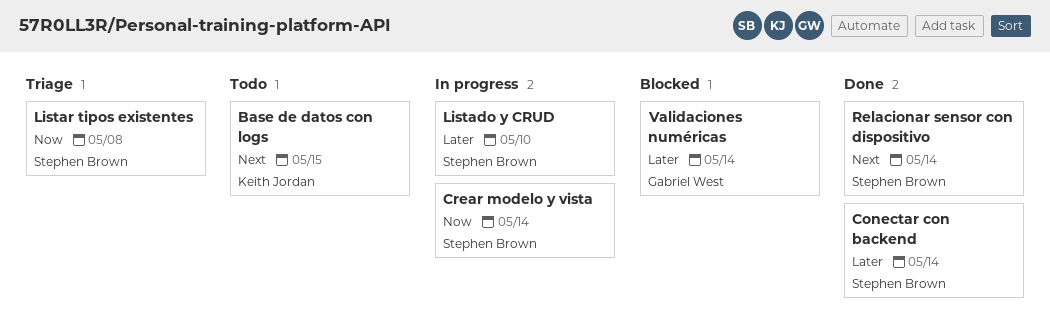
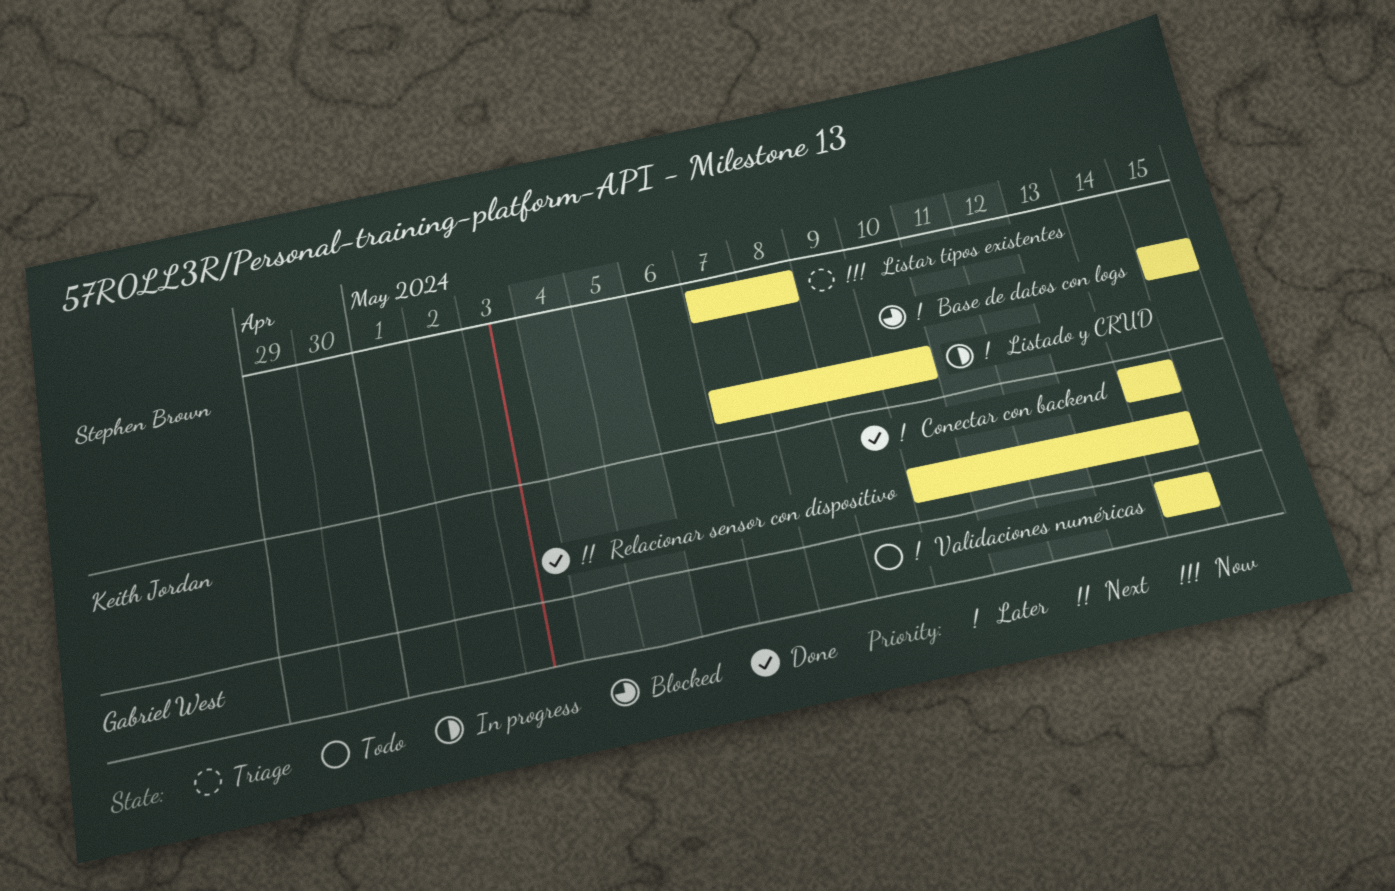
Base de datos con logs, status: Todo -> Blocked
Base de datos con logs, owner: Keith Jordan -> Stephen Brown
Base de datos con logs, priority: Next -> Later
Conectar con backend, owner: Stephen Brown -> Keith Jordan
Crear modelo y vista: present -> none
Relacionar sensor con dispositivo, owner: Stephen Brown -> Keith Jordan
Validaciones numéricas, status: Blocked -> Todo

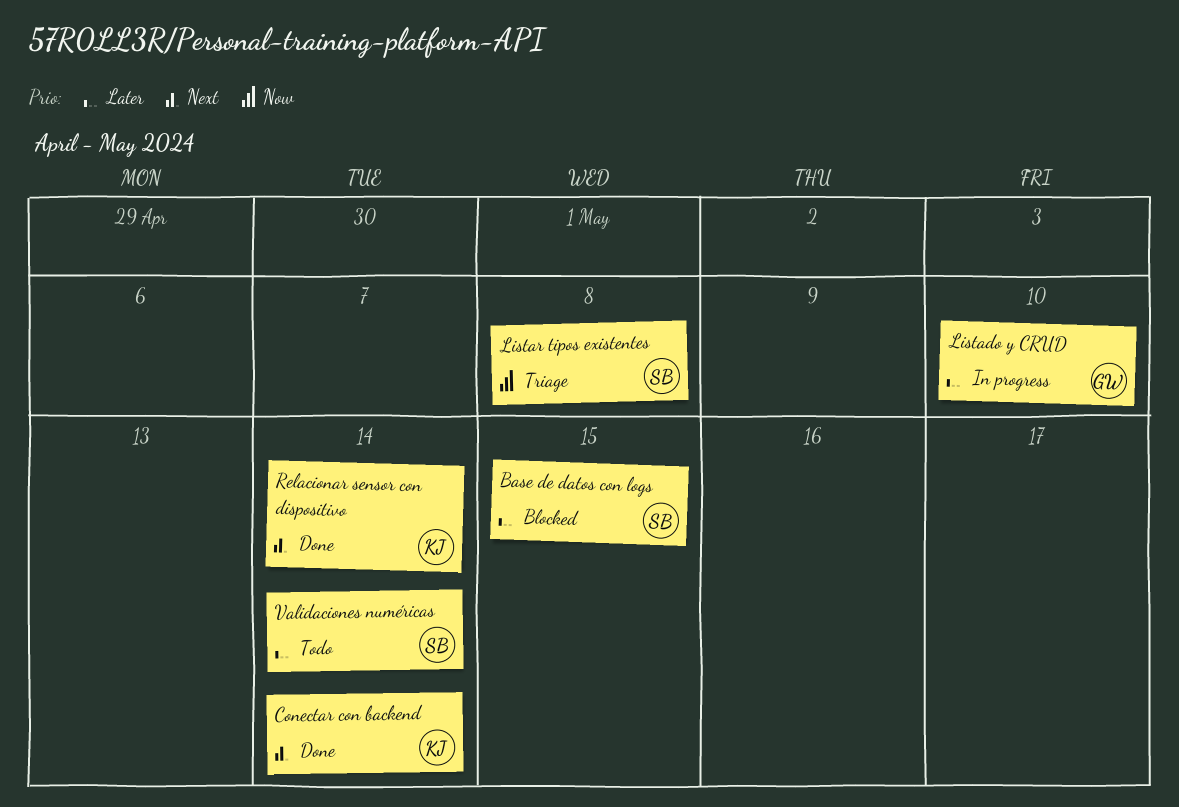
Conectar con backend, priority: Later -> Next
Listado y CRUD, owner: Stephen Brown -> Gabriel West
Validaciones numéricas, owner: Gabriel West -> Stephen Brown

